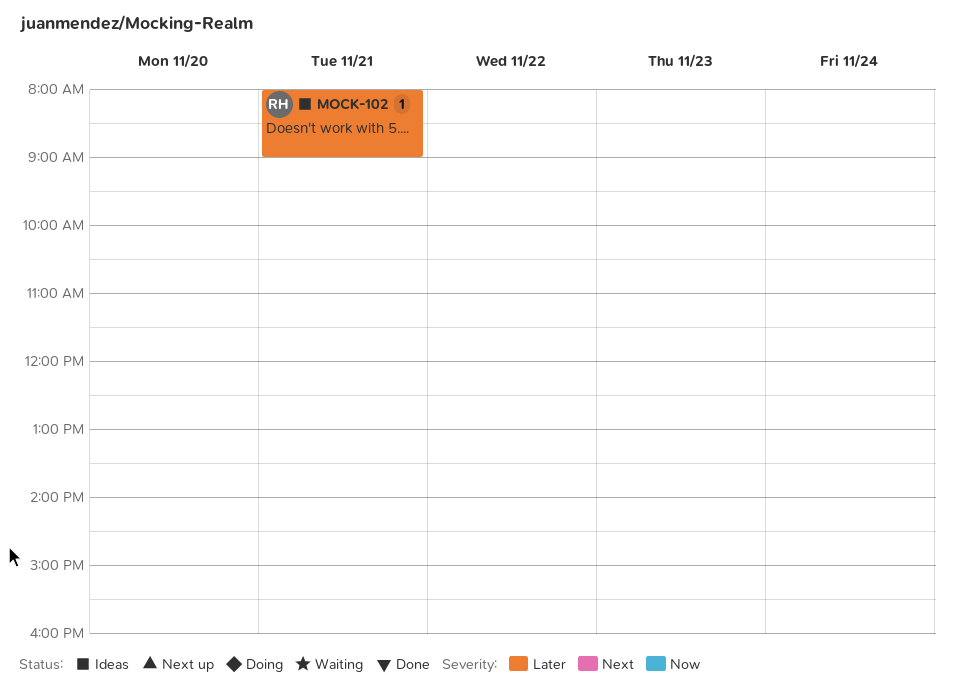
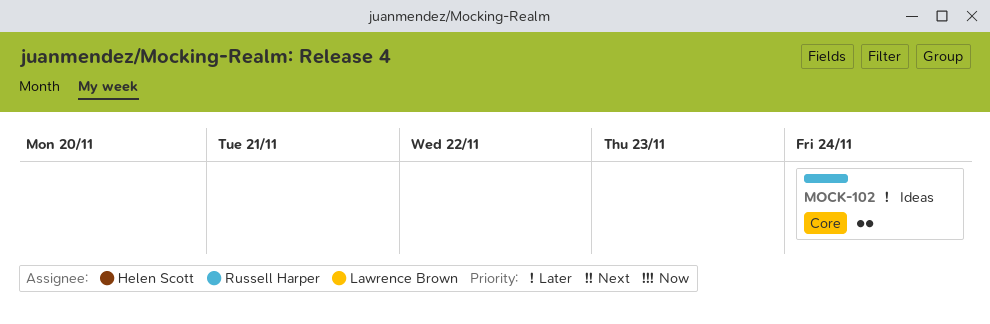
MOCK-102, estimate: 1 -> 2
MOCK-102, day: Nov 21 -> Nov 24

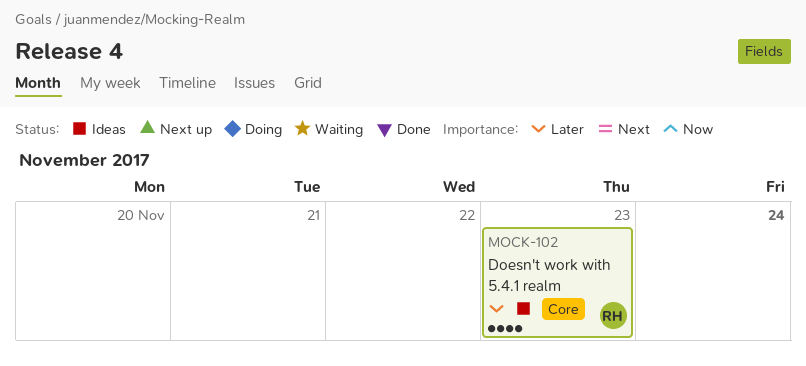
MOCK-102, estimate: 2 -> 4
MOCK-102, day: Nov 24 -> Nov 23

